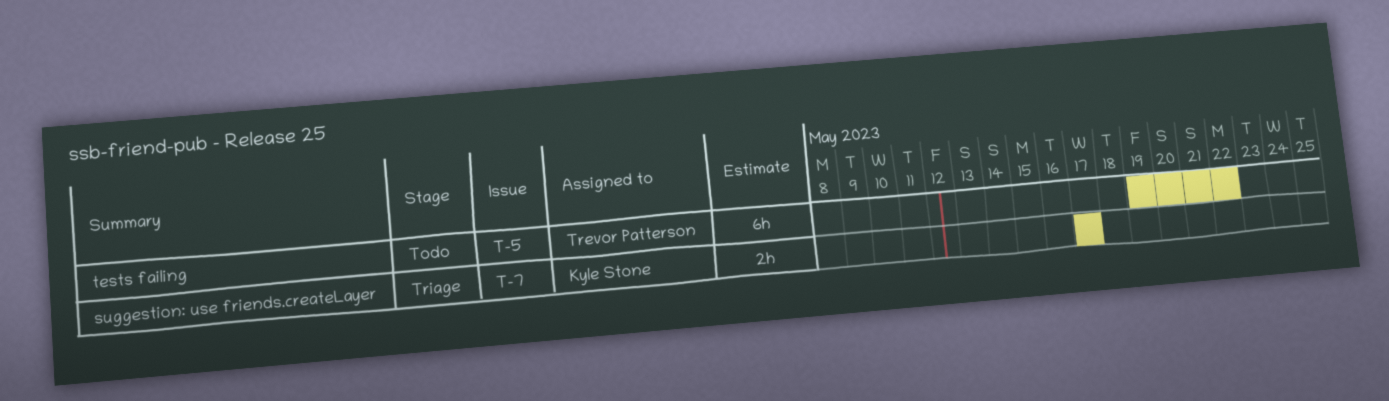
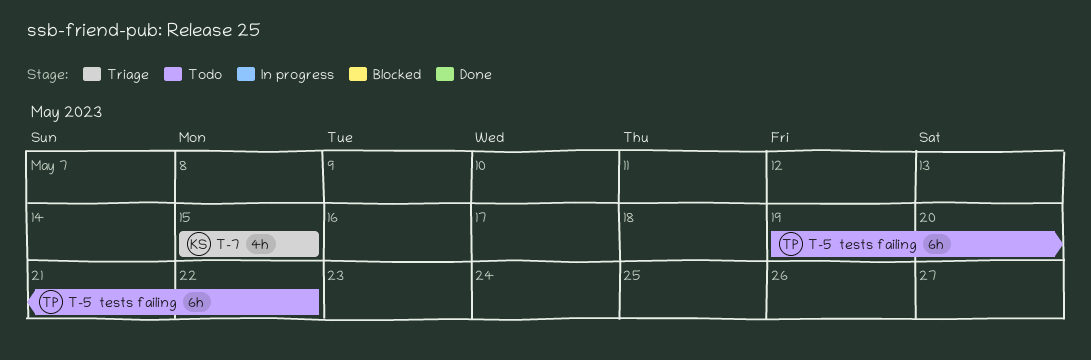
T-7, estimate: 2h -> 4h
T-7, start: May 17 -> May 15
T-7, due: May 17 -> May 15

